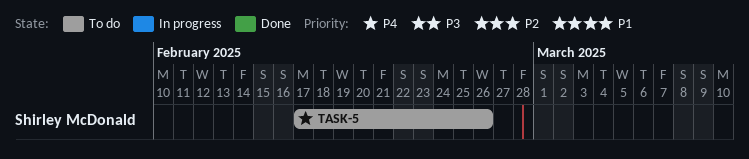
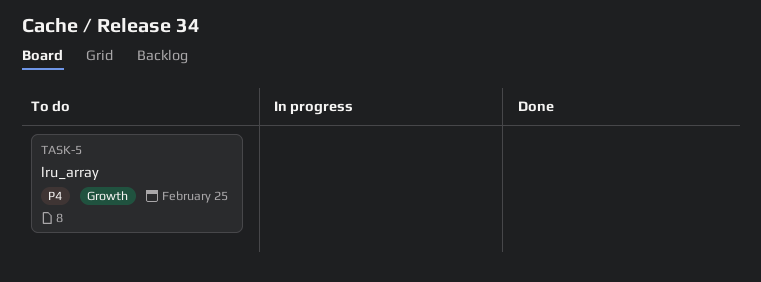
TASK-5, due: Feb 26 -> Feb 25

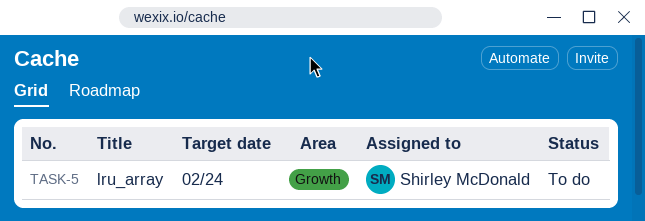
TASK-5, due: Feb 25 -> Feb 24

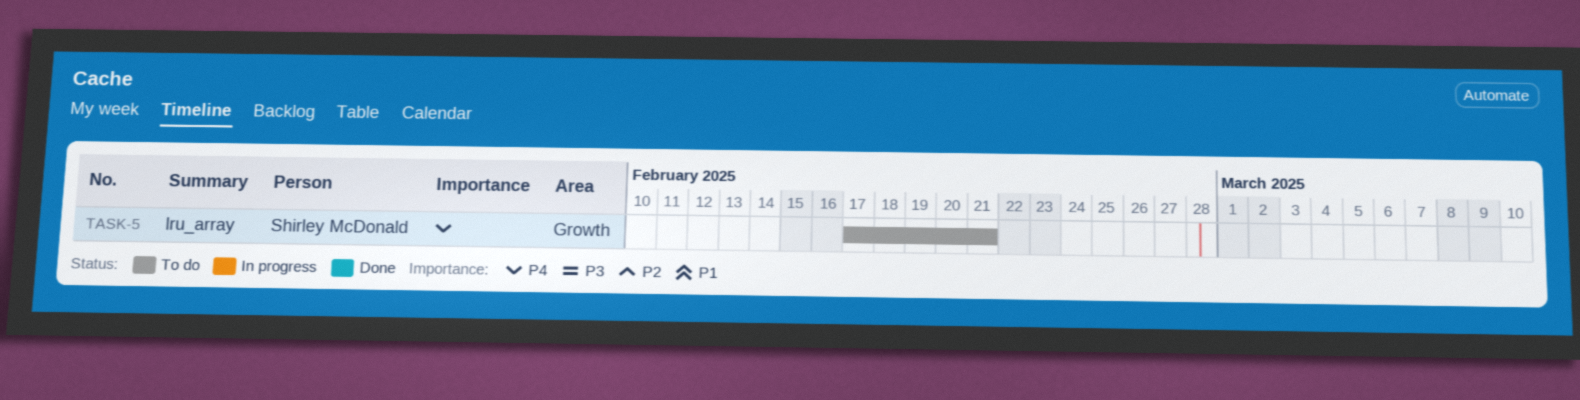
TASK-5, due: Feb 24 -> Feb 21

